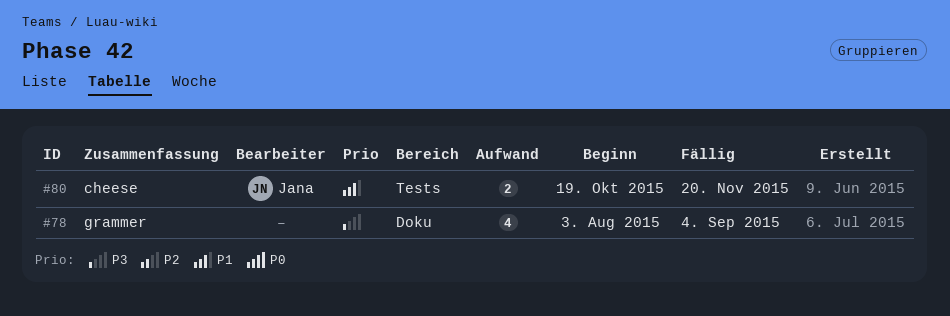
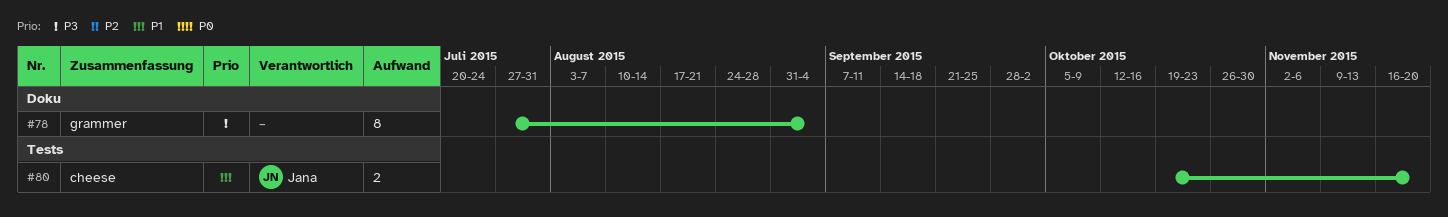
#78, estimate: 4 -> 8
#78, start: Aug 3 -> Jul 27

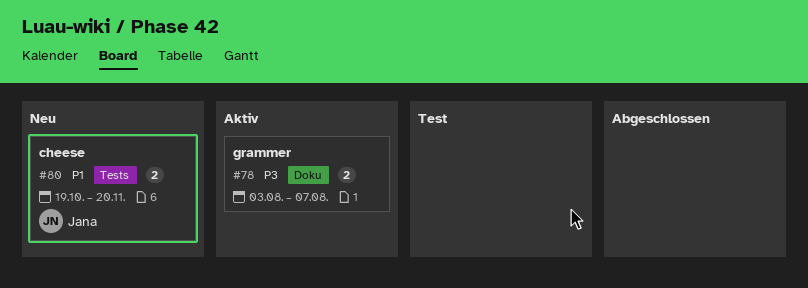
#78, estimate: 8 -> 2
#78, start: Jul 27 -> Aug 3
#78, due: Sep 4 -> Aug 7

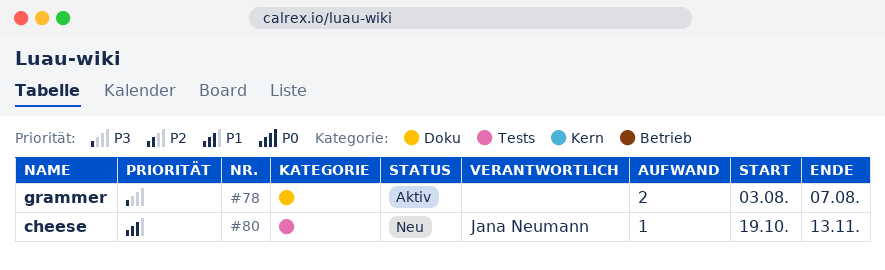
#80, estimate: 2 -> 1
#80, due: Nov 20 -> Nov 13

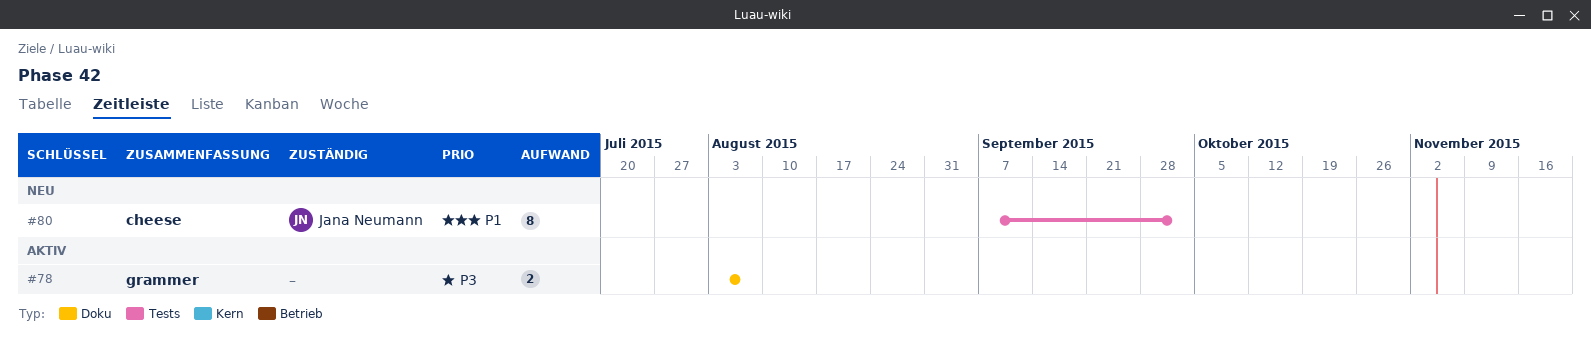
#80, estimate: 1 -> 8
#80, start: Oct 19 -> Sep 7
#80, due: Nov 13 -> Oct 2

